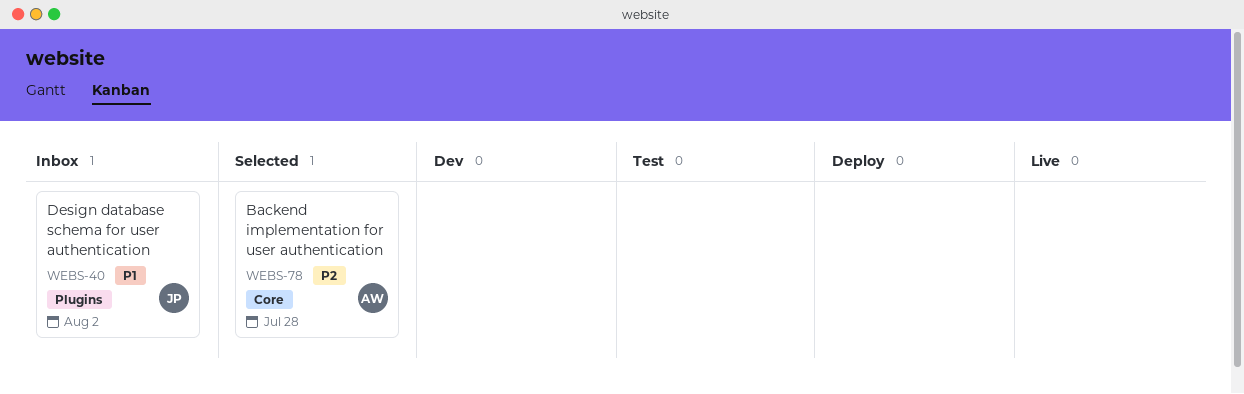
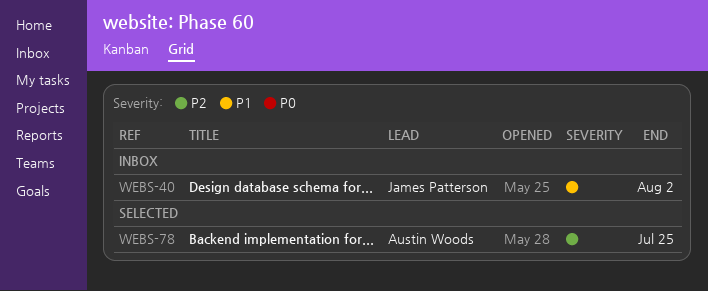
WEBS-78, due: Jul 28 -> Jul 25

